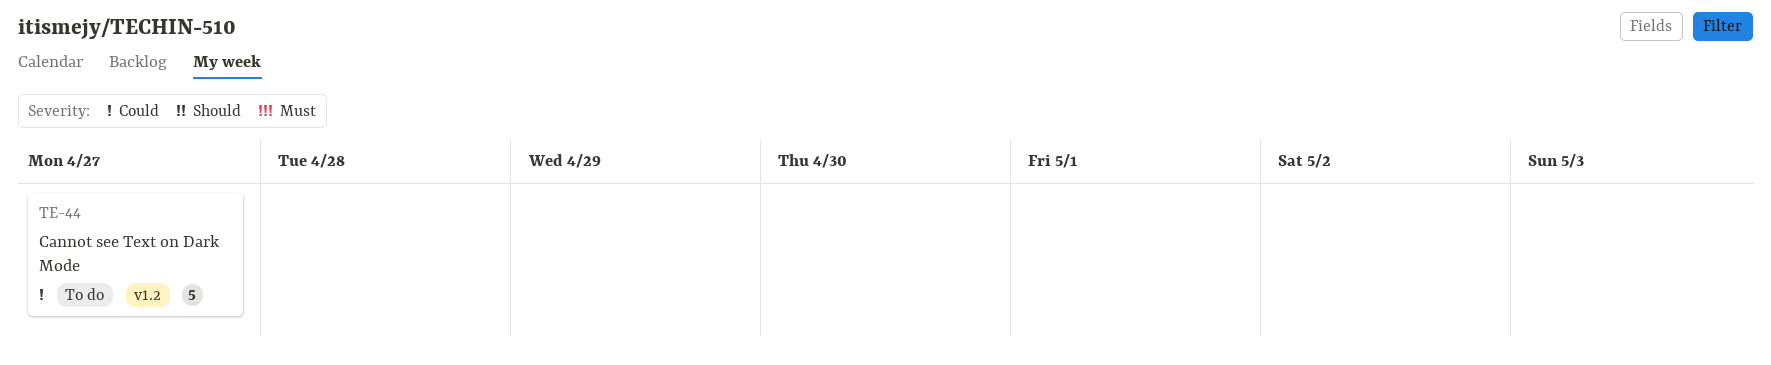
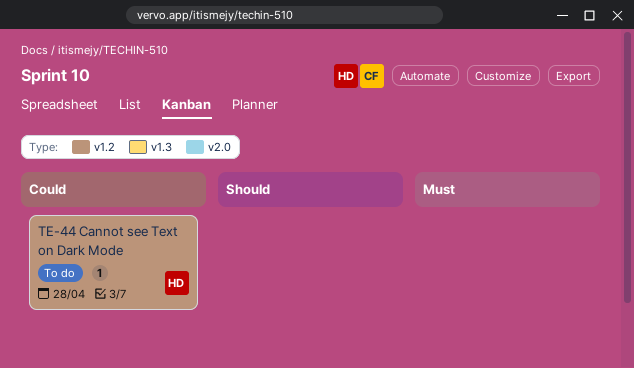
TE-44, estimate: 5 -> 1
TE-44, due: Apr 27 -> Apr 28

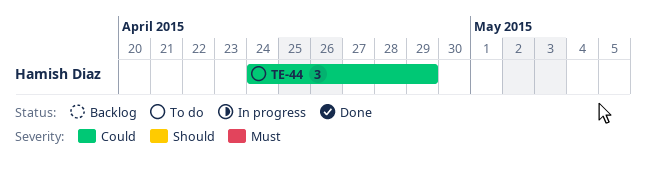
TE-44, estimate: 1 -> 3
TE-44, due: Apr 28 -> Apr 29

